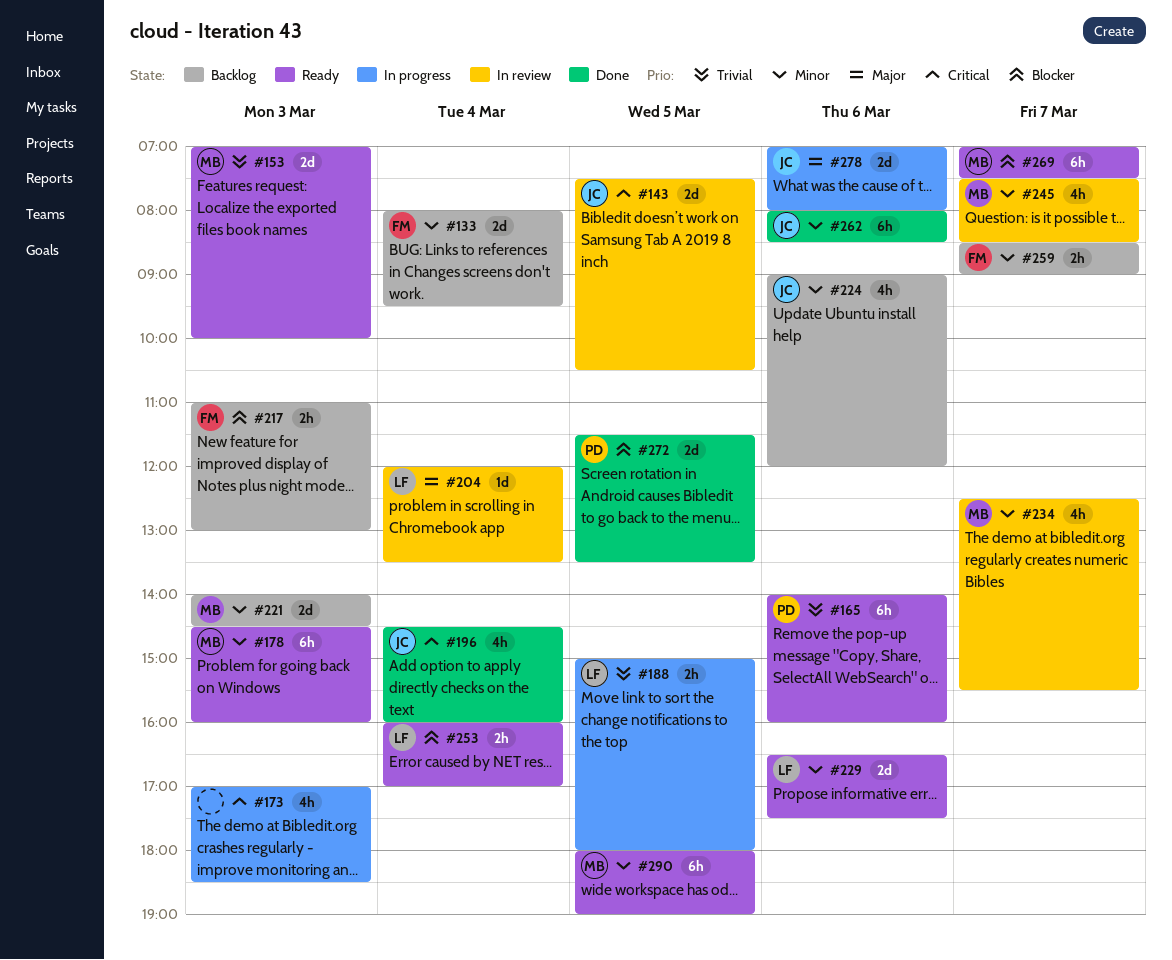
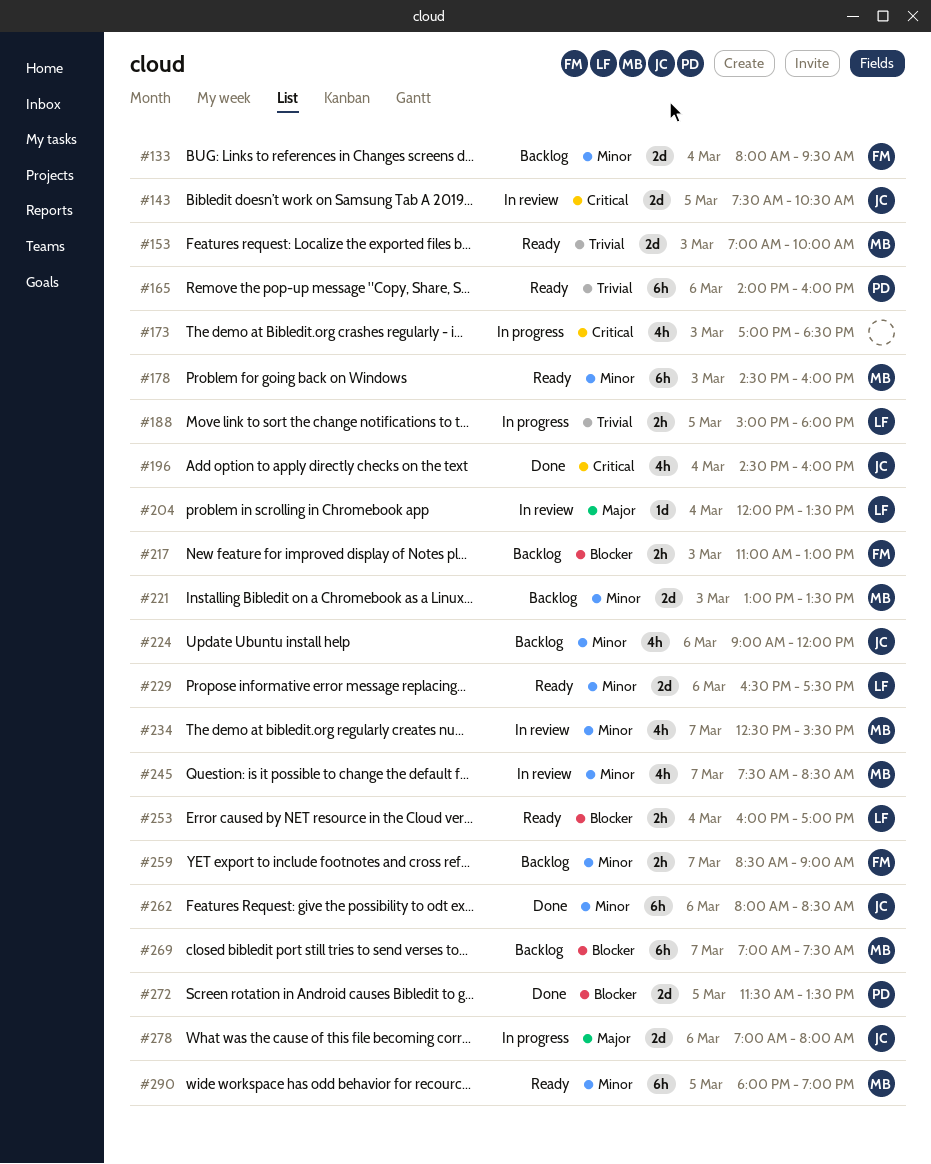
#221, begins: 14:00 -> 13:00
#221, ends: 14:30 -> 13:30
#269, status: Ready -> Backlog

